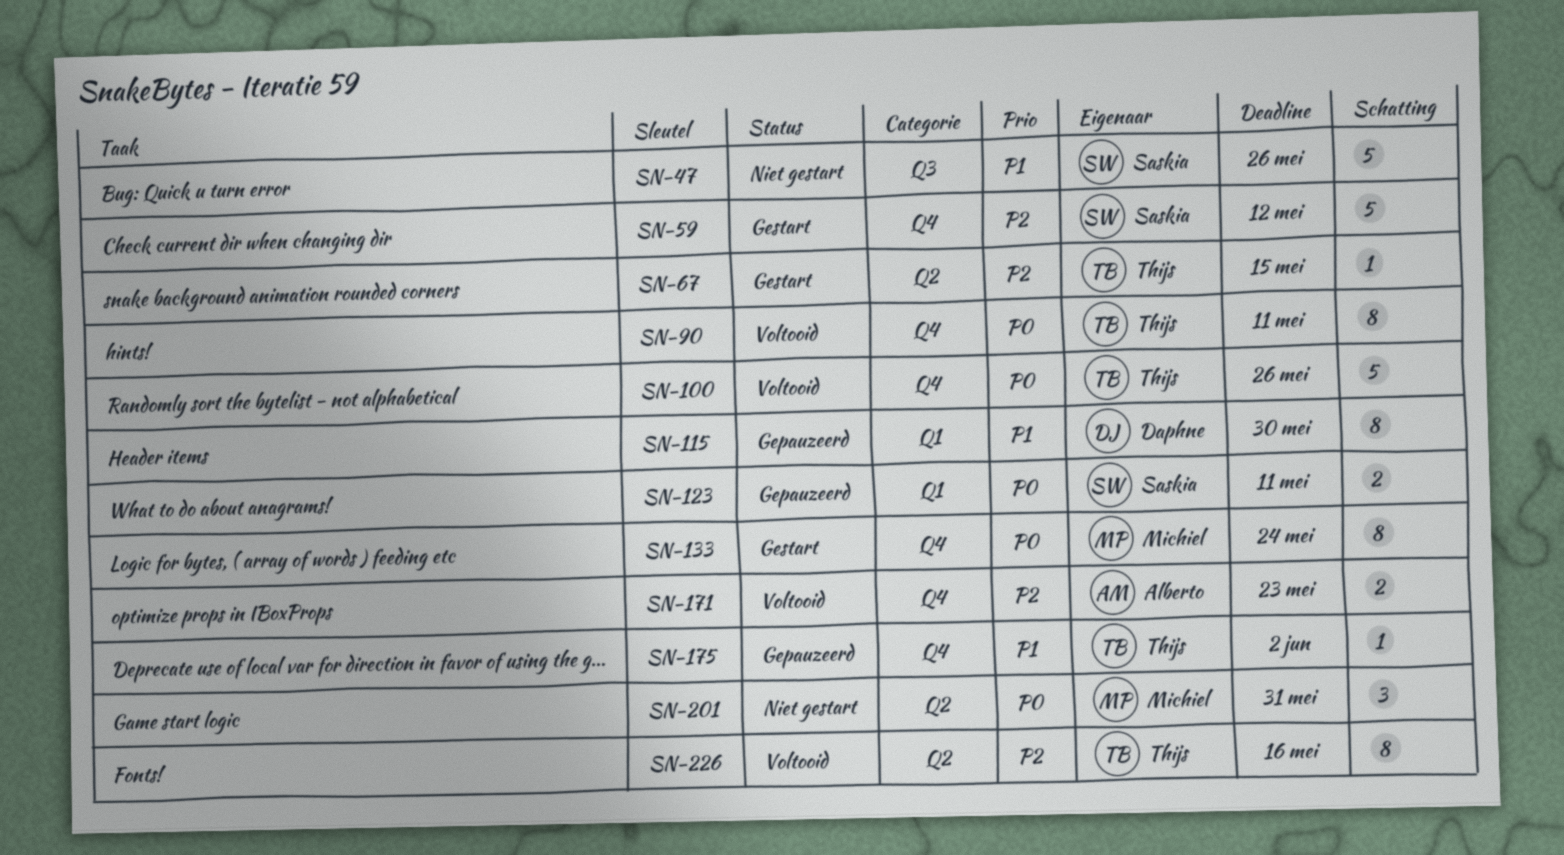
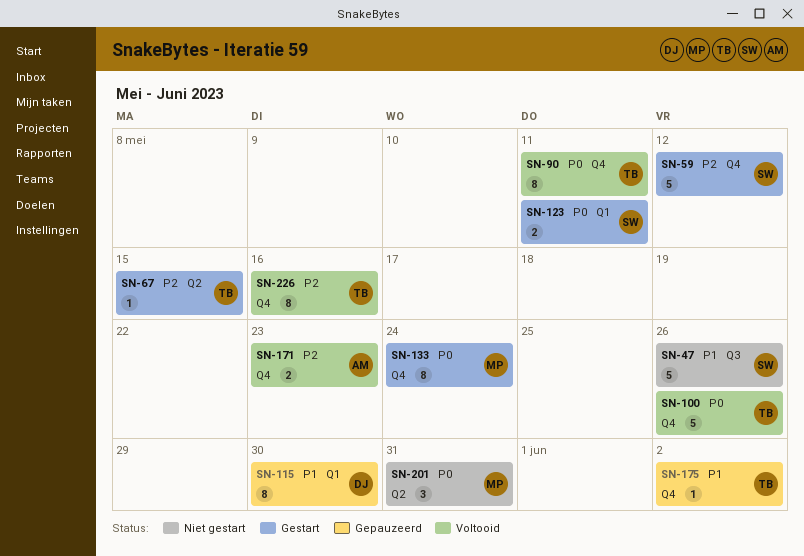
SN-123, status: Gepauzeerd -> Gestart
SN-226, label: Q2 -> Q4

